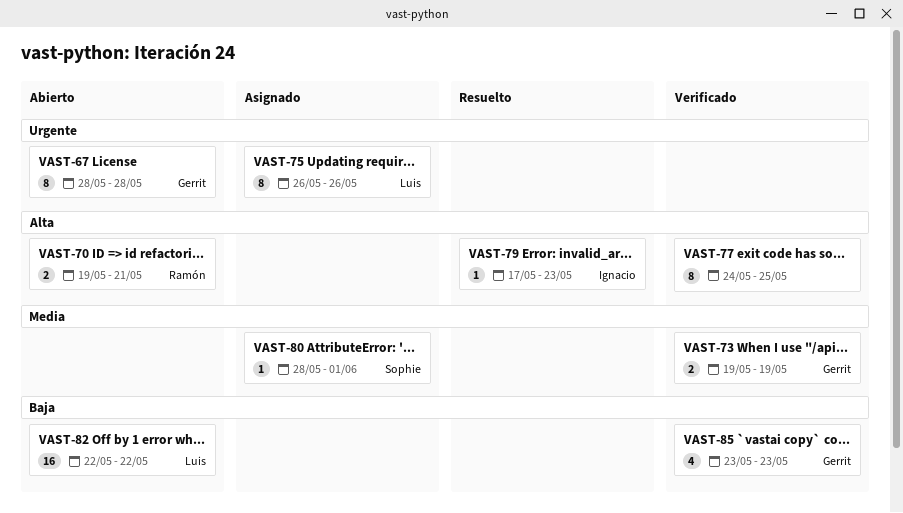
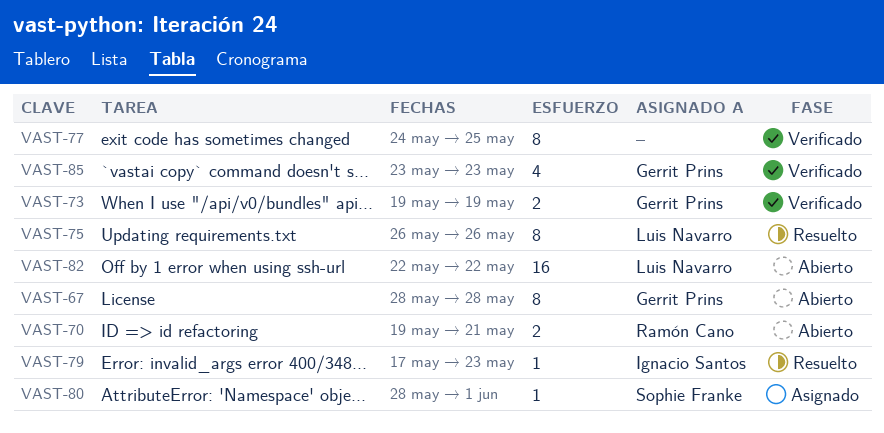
VAST-75, status: Asignado -> Resuelto

